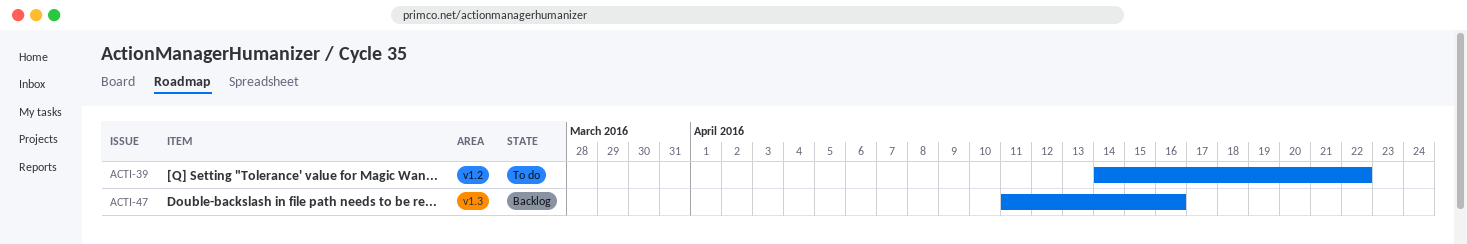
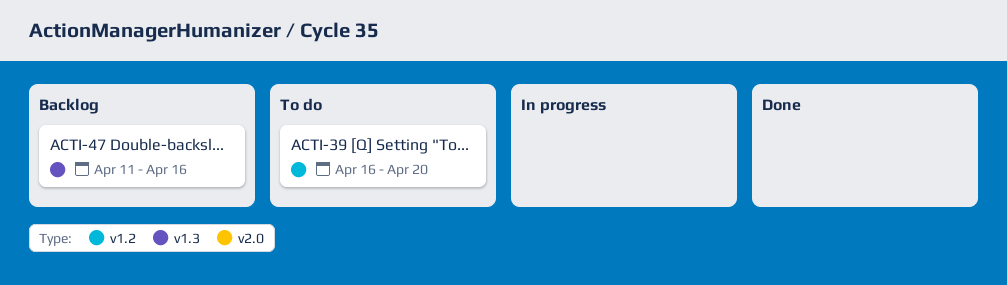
ACTI-39, start: Apr 14 -> Apr 16
ACTI-39, due: Apr 22 -> Apr 20

